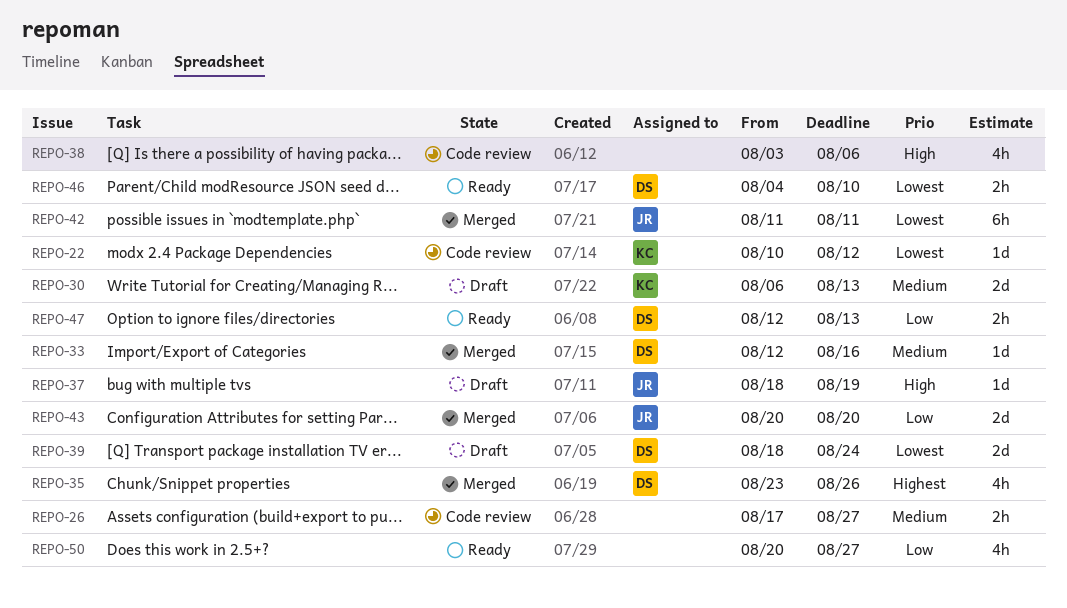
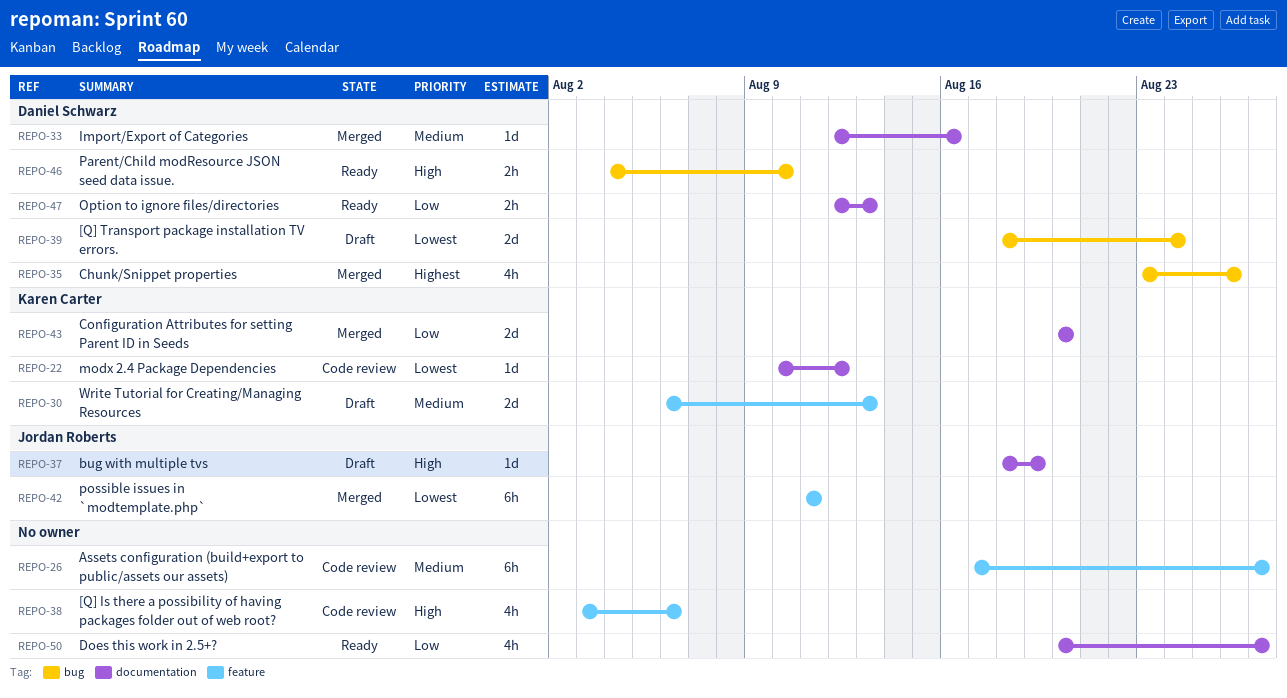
REPO-26, estimate: 2h -> 6h
REPO-43, owner: Jordan Roberts -> Karen Carter
REPO-46, priority: Lowest -> High

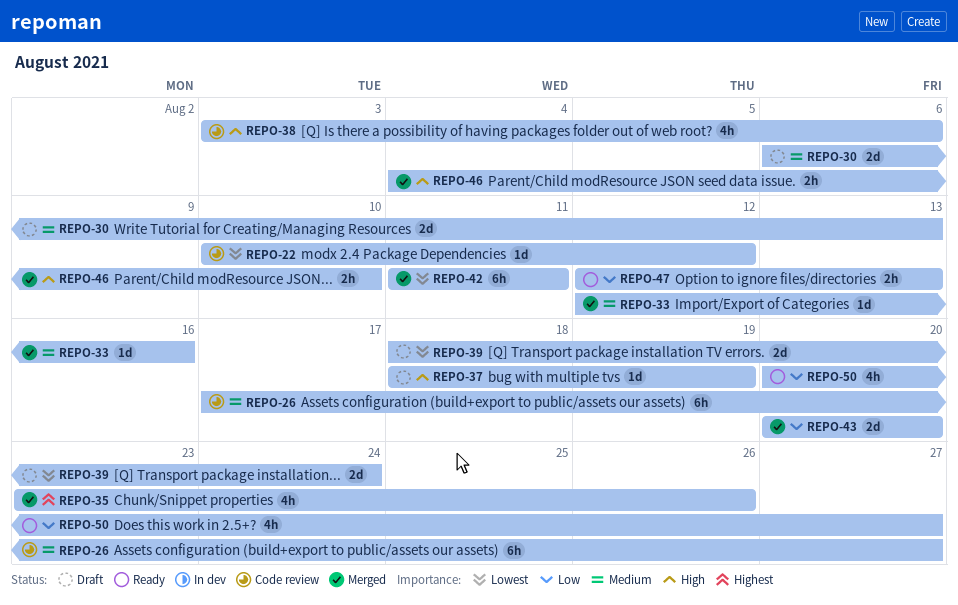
REPO-46, status: Ready -> Merged

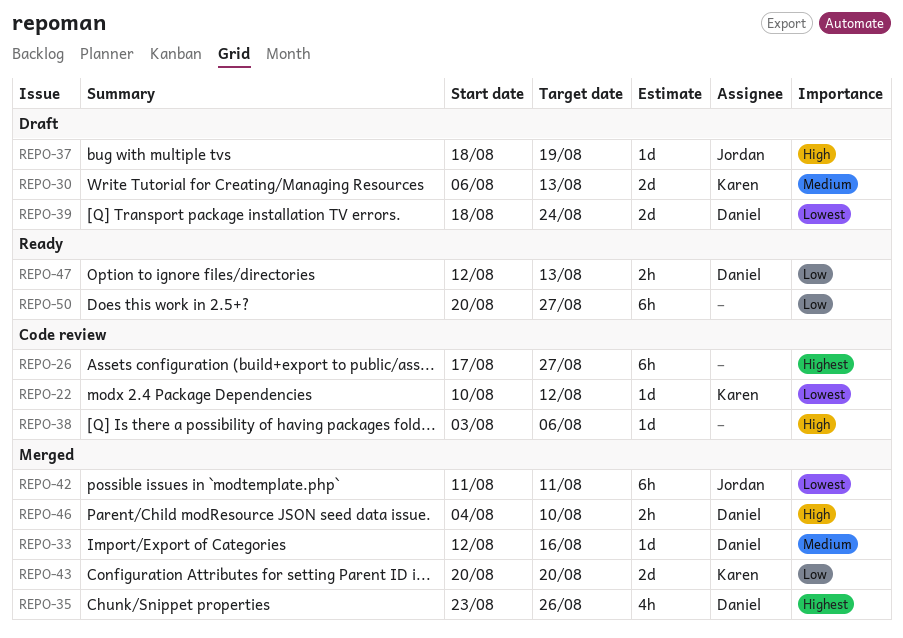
REPO-26, priority: Medium -> Highest
REPO-38, estimate: 4h -> 1d
REPO-50, estimate: 4h -> 6h

